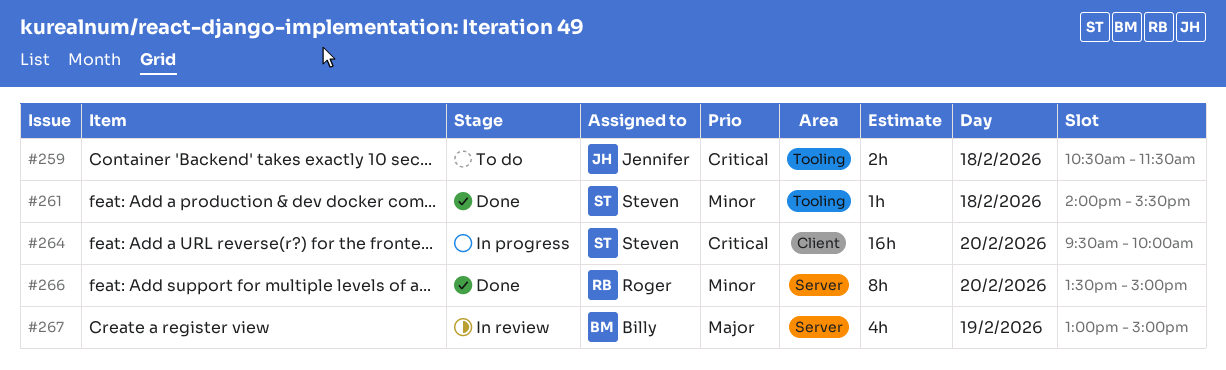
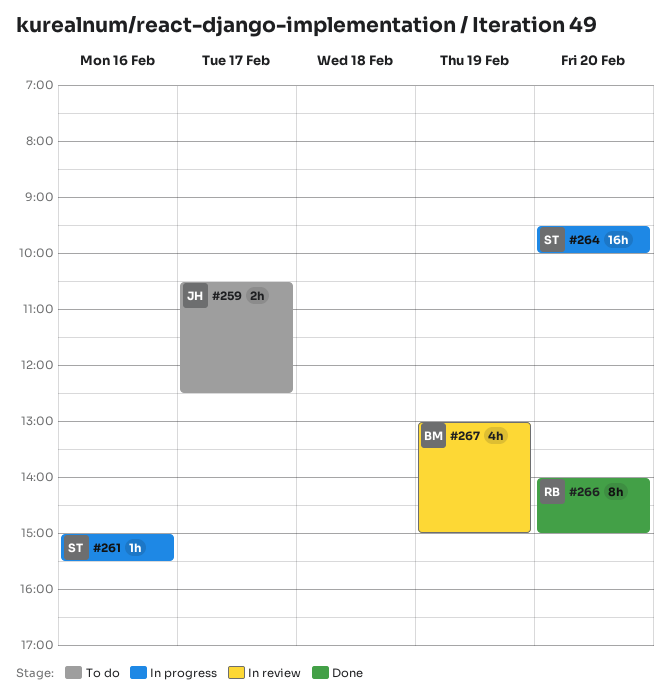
#259, day: Feb 18 -> Feb 17
#259, ends: 11:30 -> 12:30
#261, status: Done -> In progress
#261, day: Feb 18 -> Feb 16
#261, begins: 14:00 -> 15:00
#266, begins: 13:30 -> 14:00

